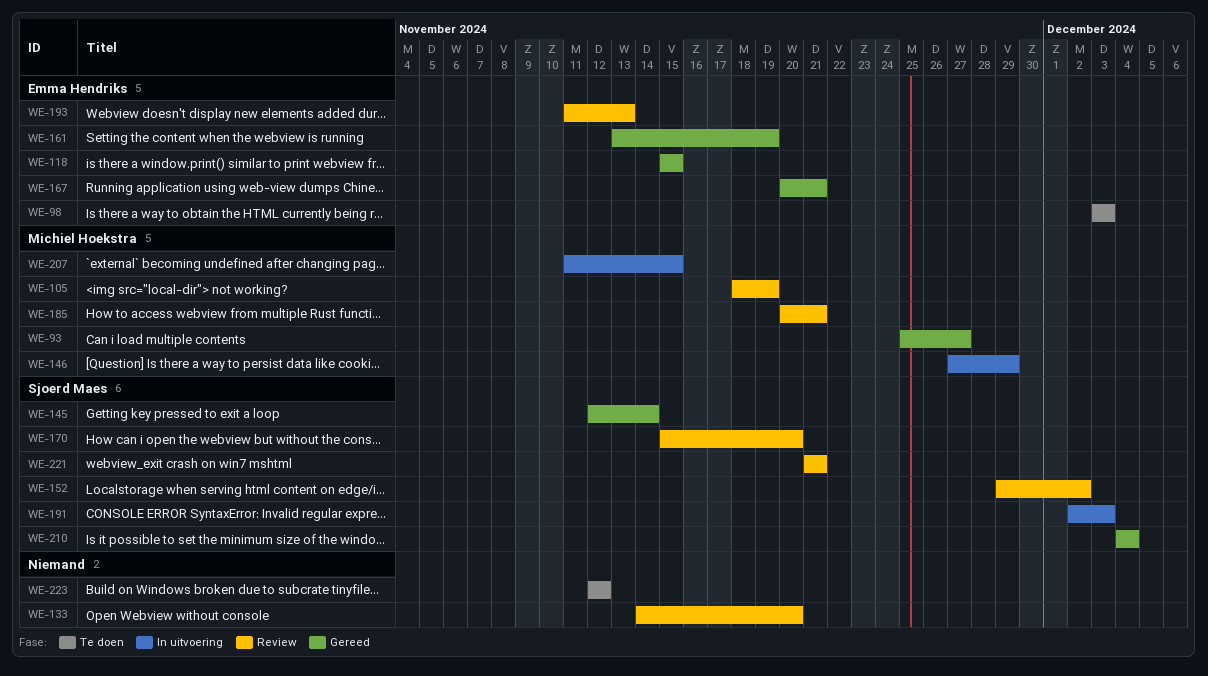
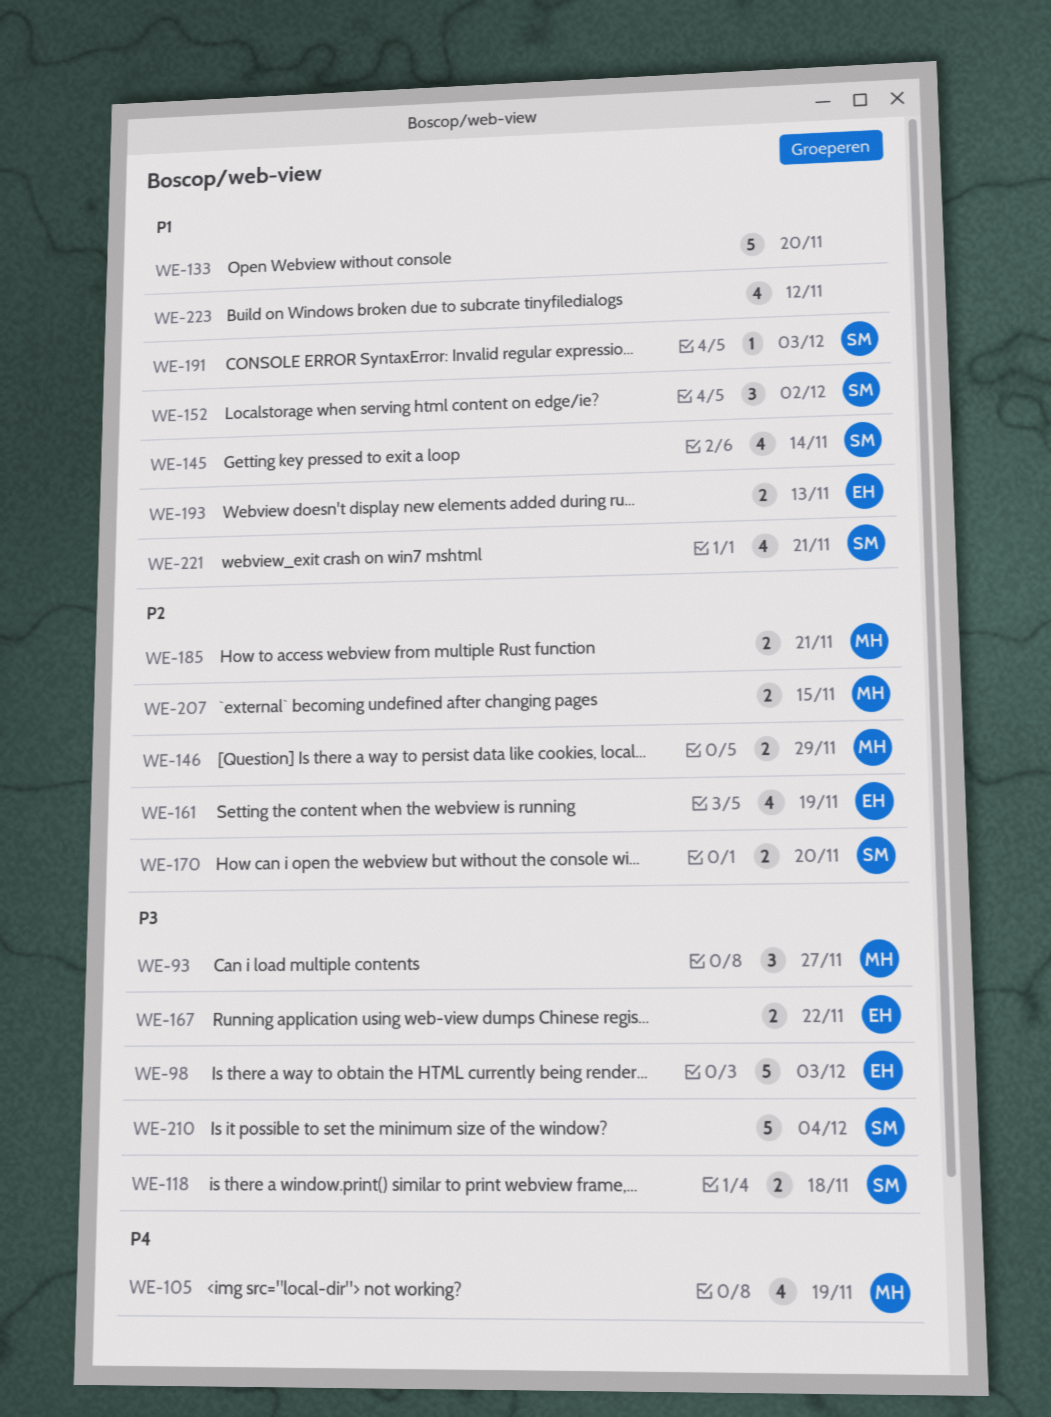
WE-118, owner: Emma Hendriks -> Sjoerd Maes
WE-118, due: Nov 15 -> Nov 18
WE-167, due: Nov 21 -> Nov 22

